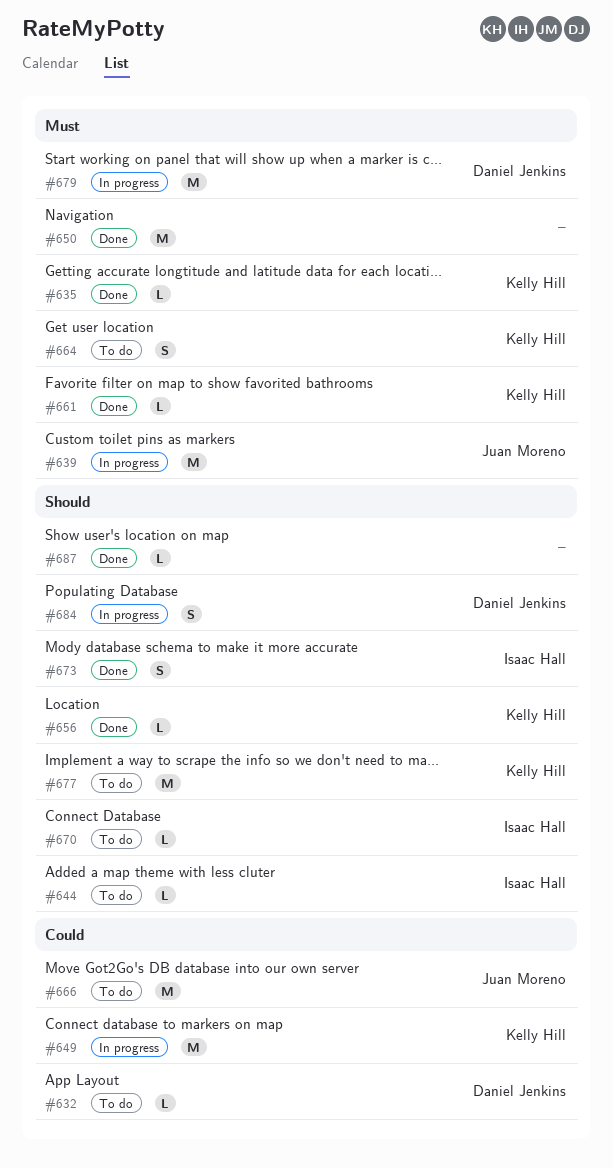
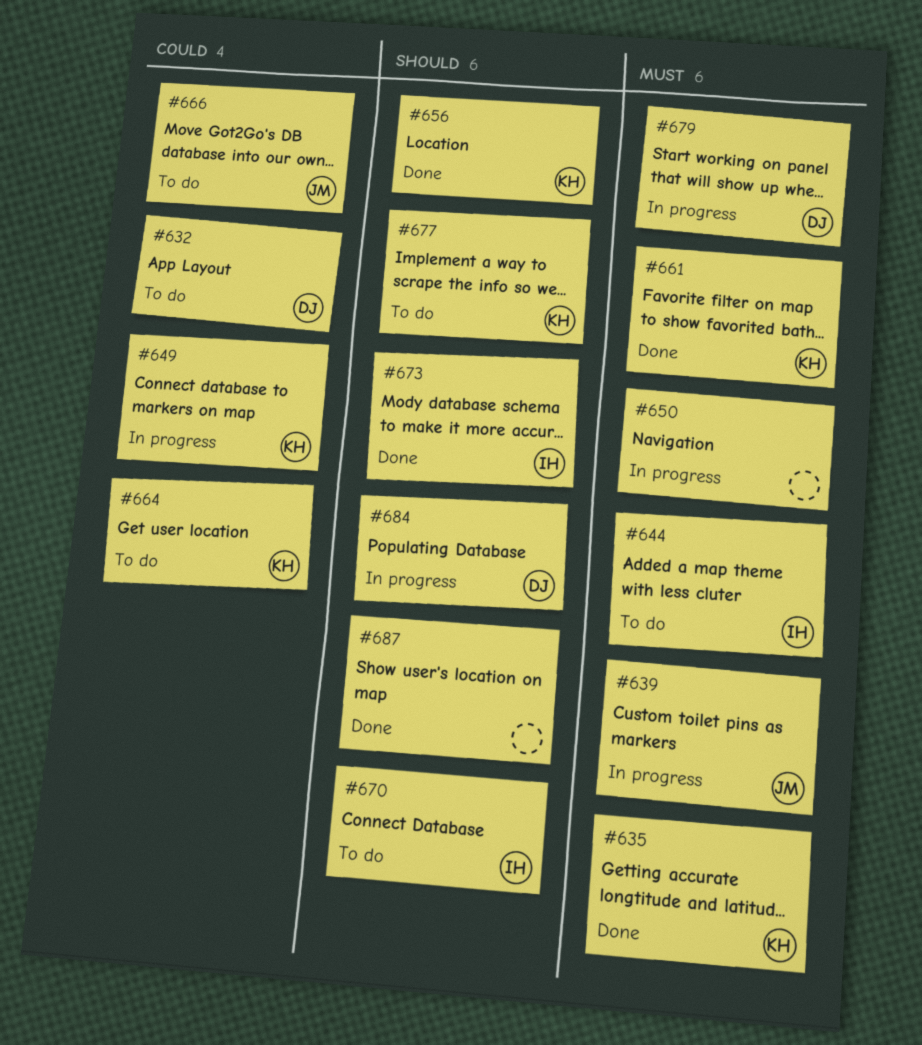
#644, priority: Should -> Must
#650, status: Done -> In progress
#664, priority: Must -> Could

